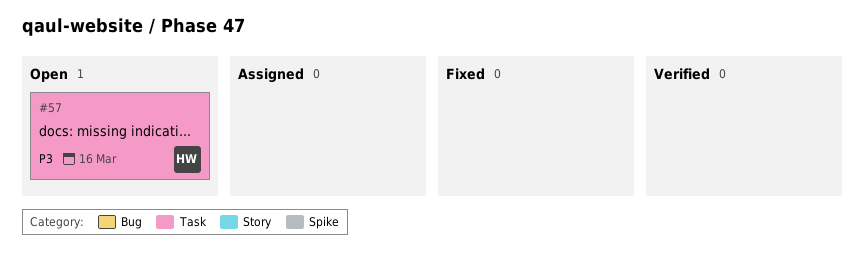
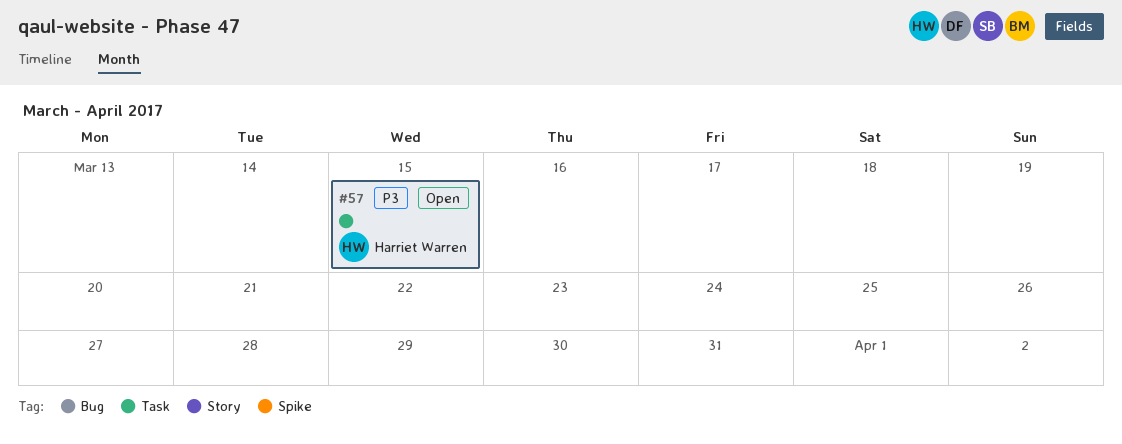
#57, due: Mar 16 -> Mar 15

